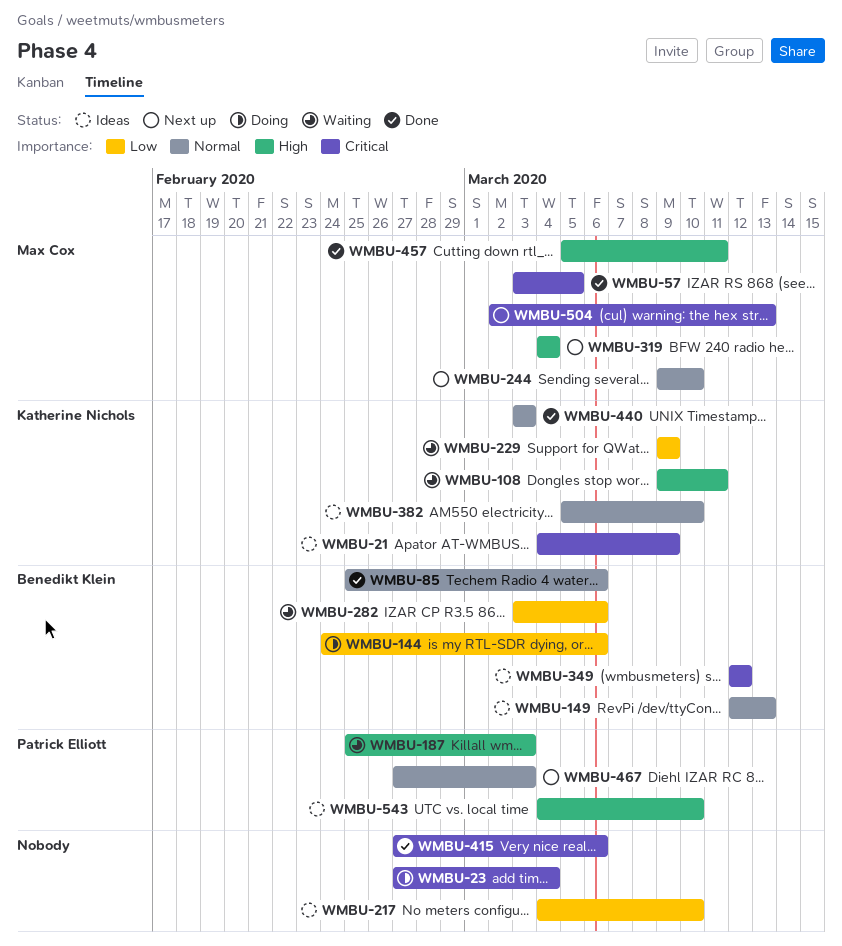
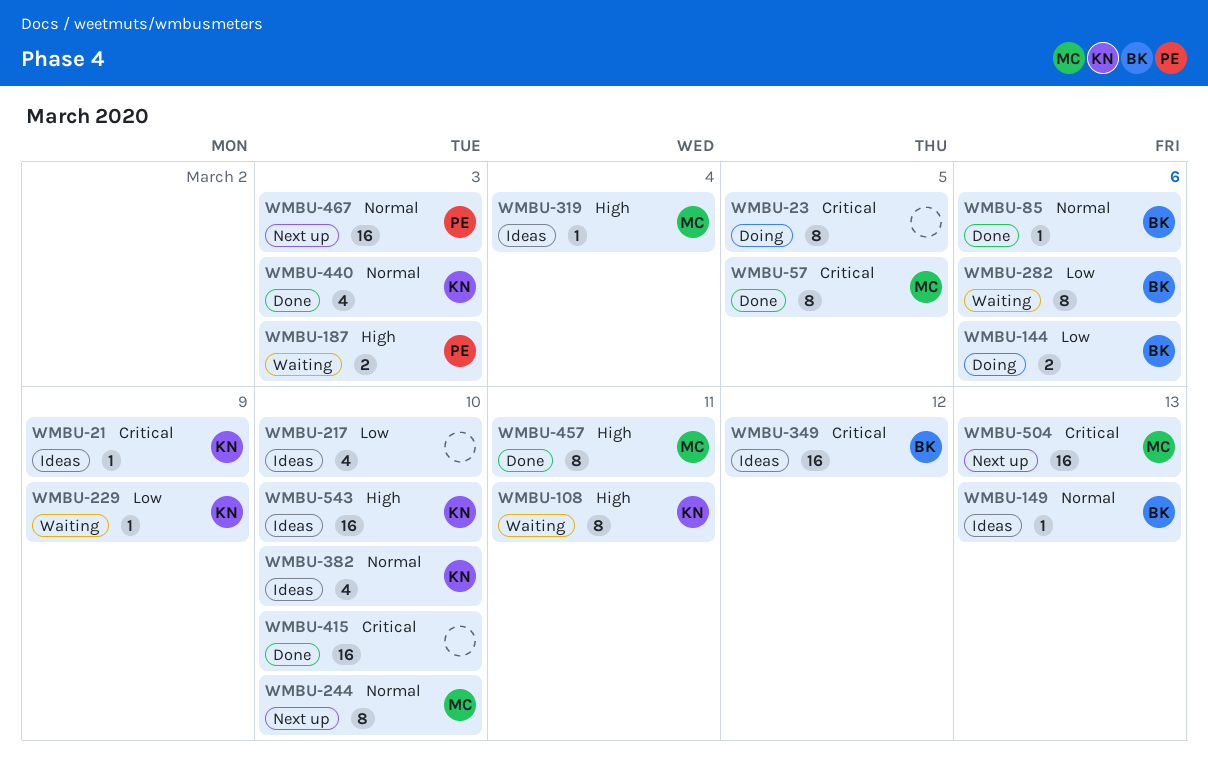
WMBU-23, due: Mar 4 -> Mar 5
WMBU-319, status: Next up -> Ideas
WMBU-415, due: Mar 6 -> Mar 10
WMBU-543, owner: Patrick Elliott -> Katherine Nichols

